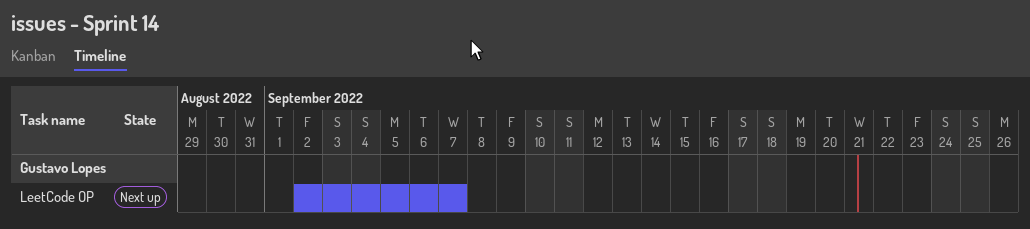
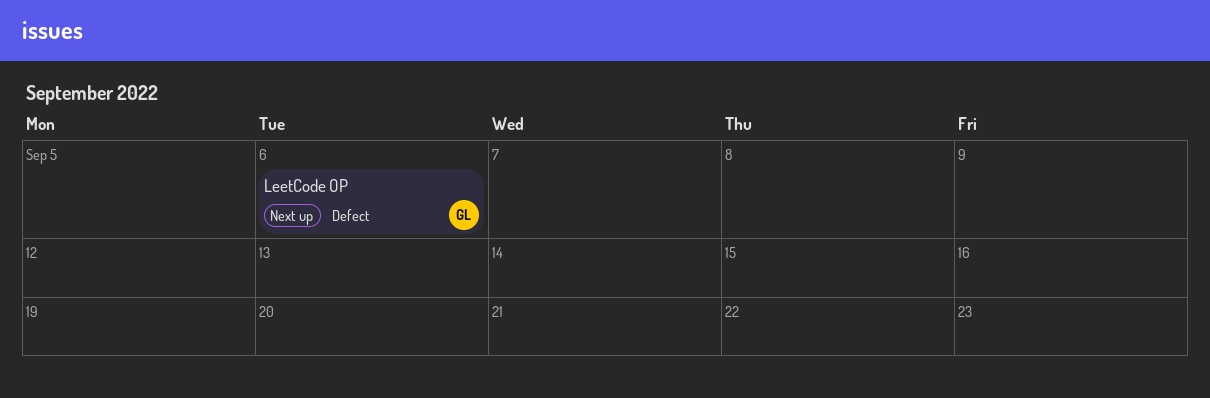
LeetCode OP, due: Sep 7 -> Sep 6

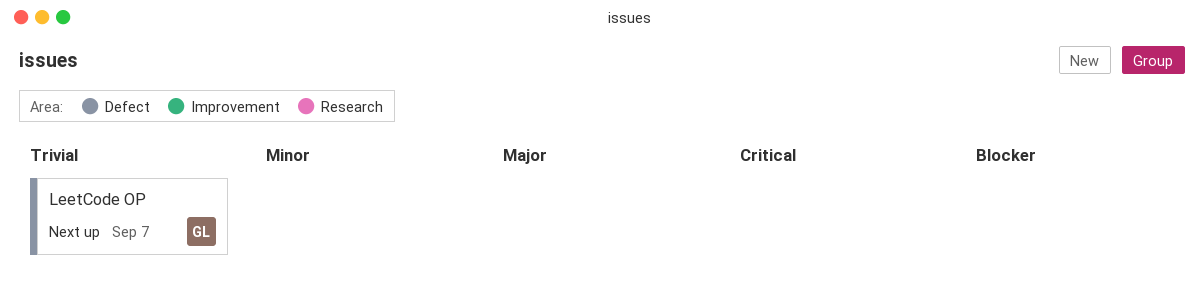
LeetCode OP, due: Sep 6 -> Sep 7

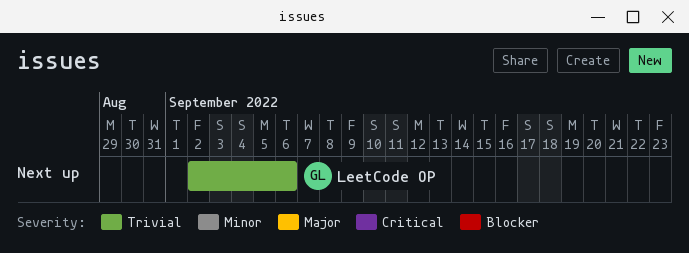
LeetCode OP, due: Sep 7 -> Sep 6

